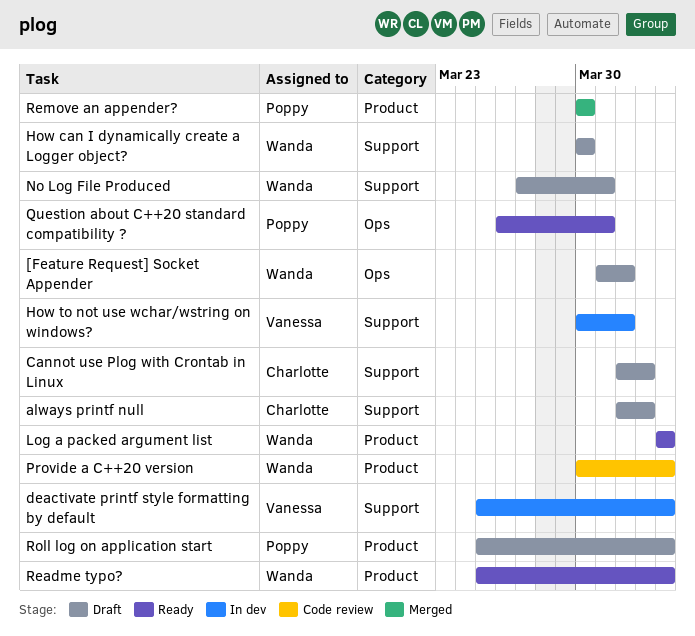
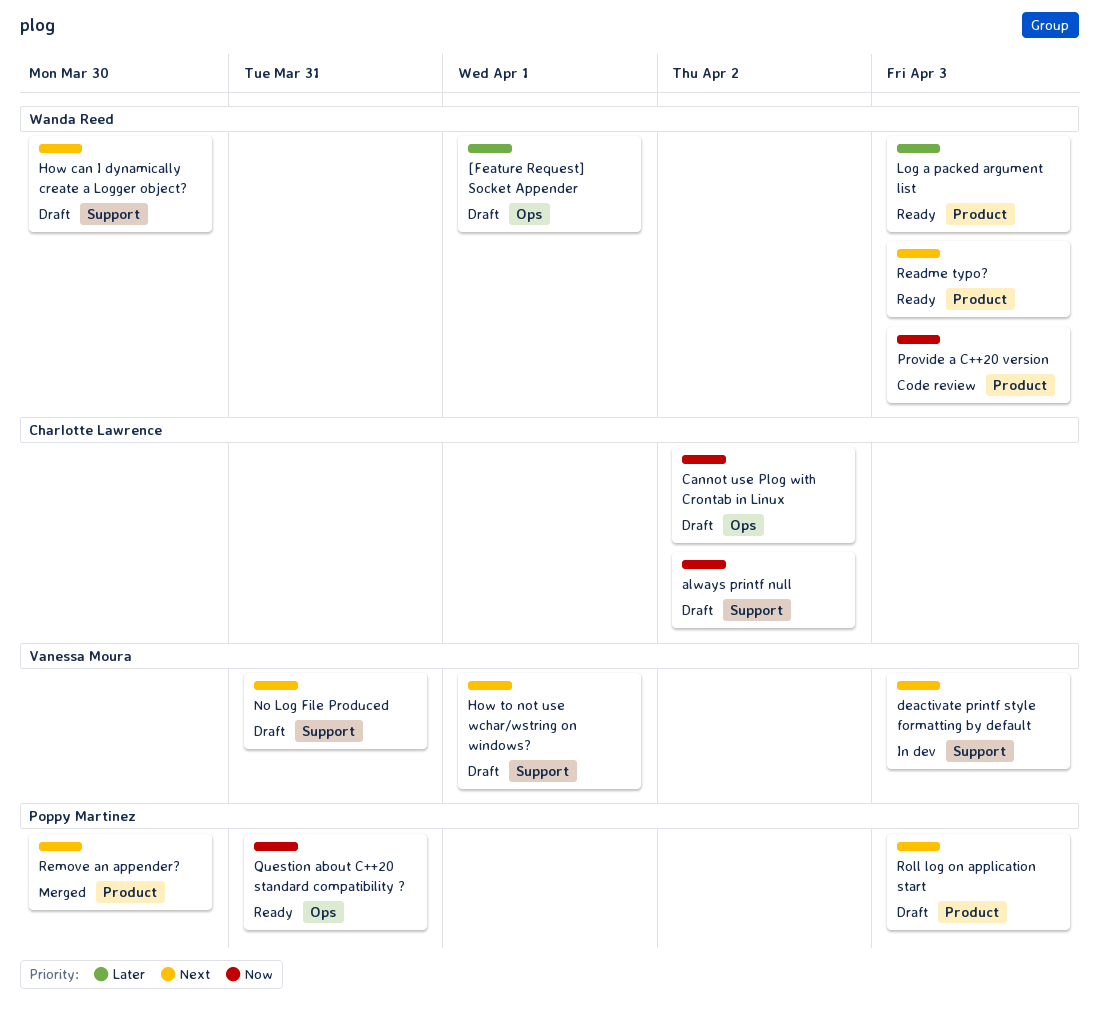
Cannot use Plog with Crontab in Linux, label: Support -> Ops
How to not use wchar/wstring on windows?, status: In dev -> Draft
No Log File Produced, owner: Wanda Reed -> Vanessa Moura

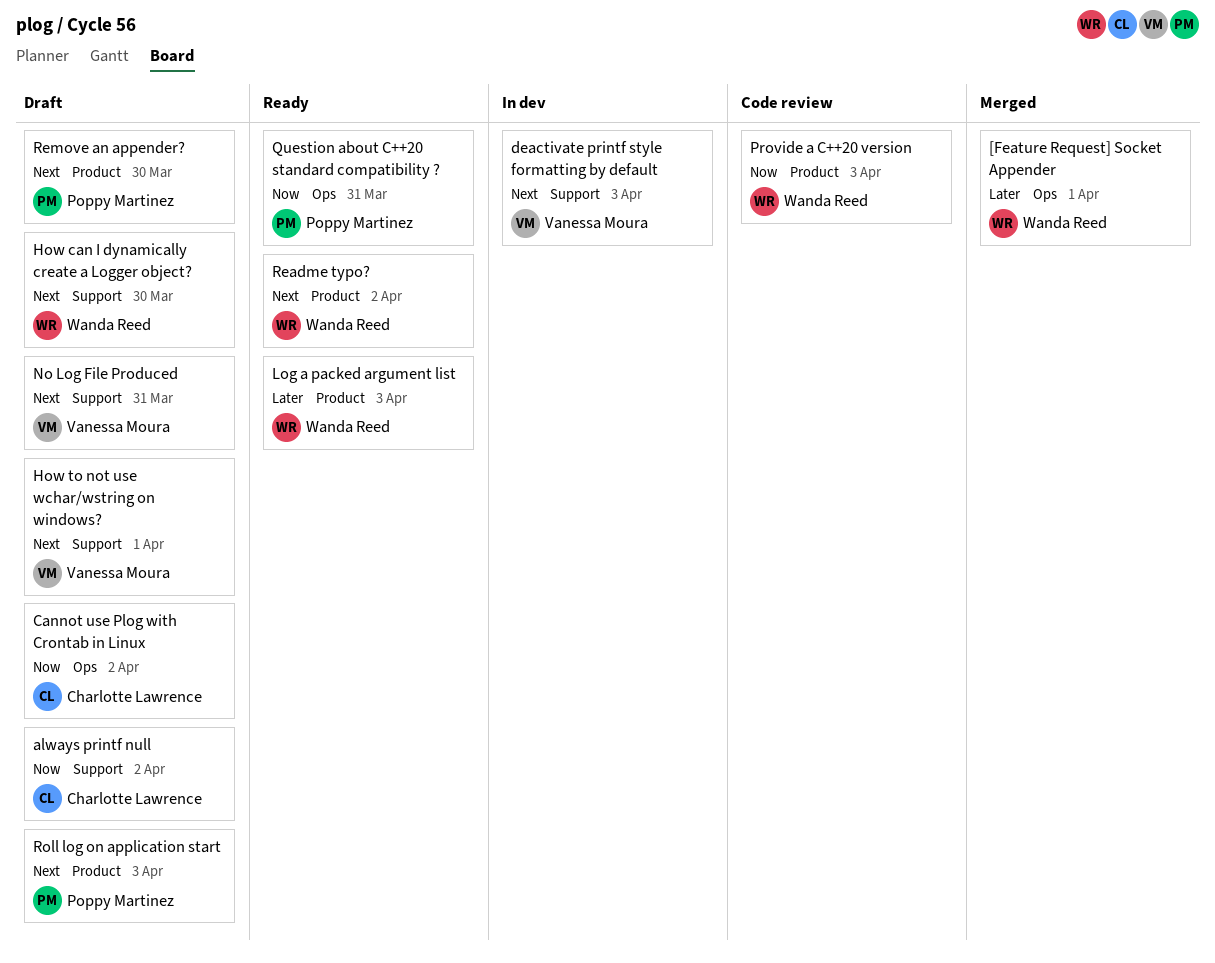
[Feature Request] Socket Appender, status: Draft -> Merged
Readme typo?, due: Apr 3 -> Apr 2
Remove an appender?, status: Merged -> Draft

